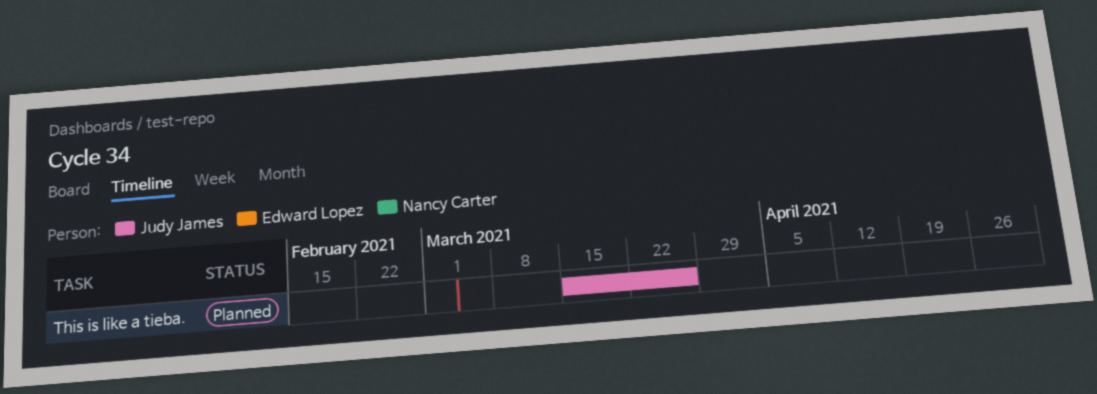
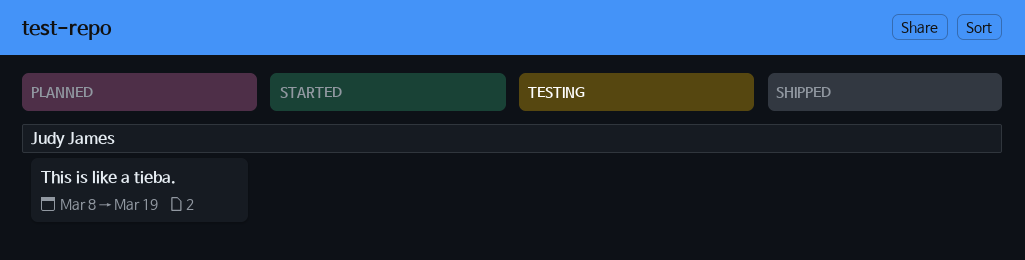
This is like a tieba., start: Mar 15 -> Mar 8
This is like a tieba., due: Mar 26 -> Mar 19

